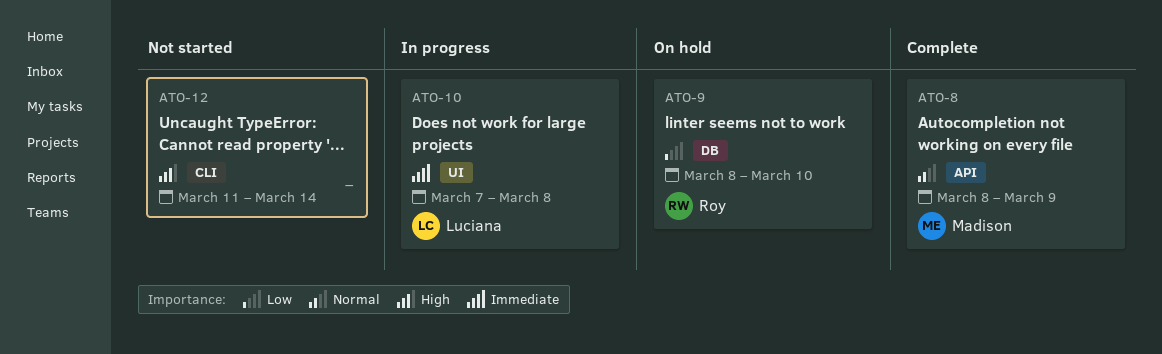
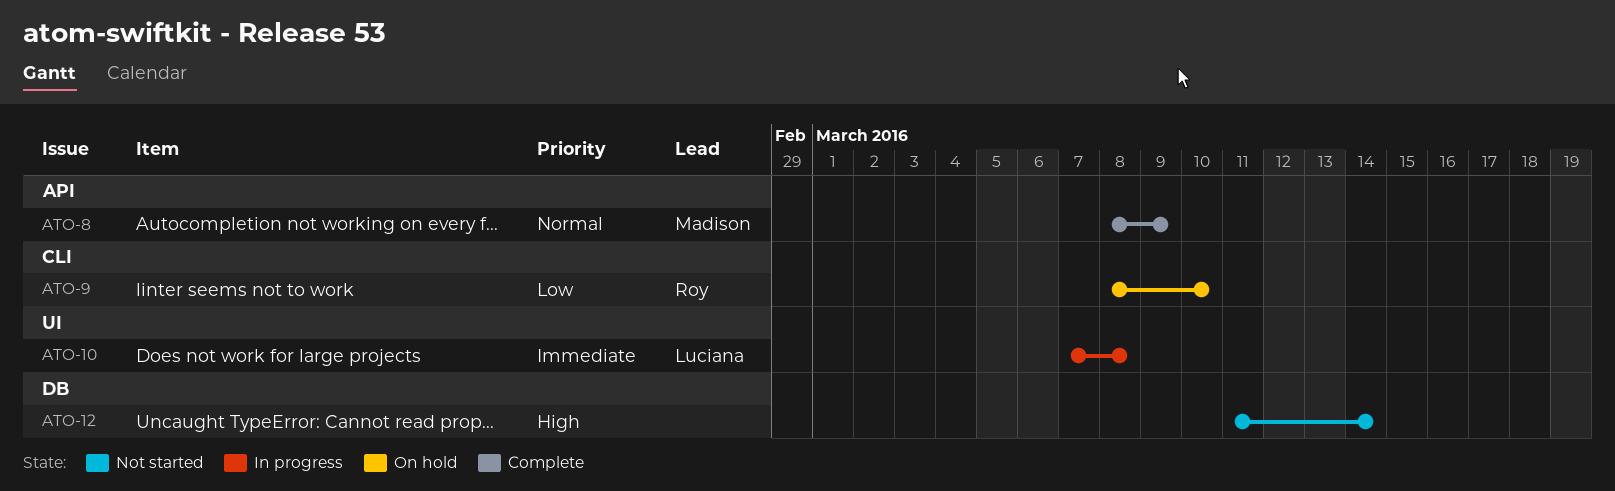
ATO-9, label: DB -> CLI
ATO-12, label: CLI -> DB

